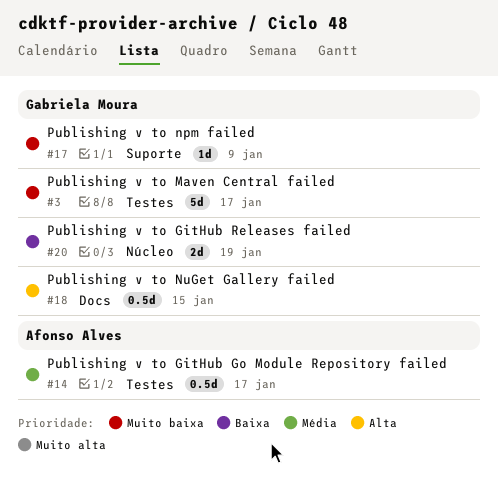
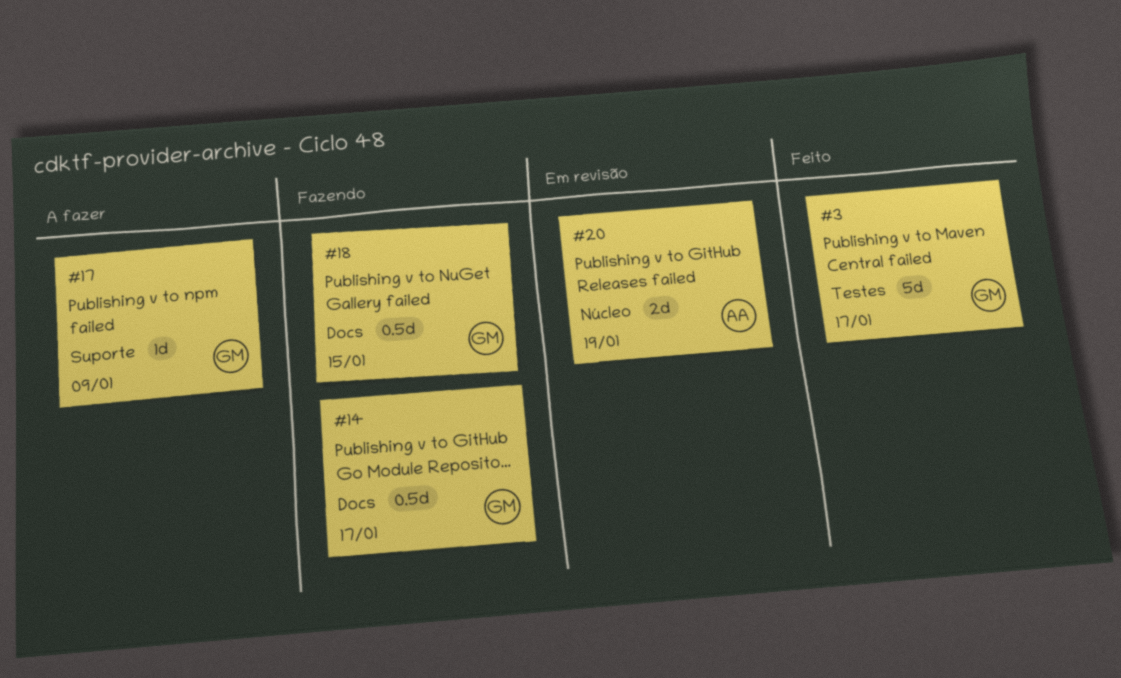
#14, owner: Afonso Alves -> Gabriela Moura
#14, label: Testes -> Docs
#20, owner: Gabriela Moura -> Afonso Alves

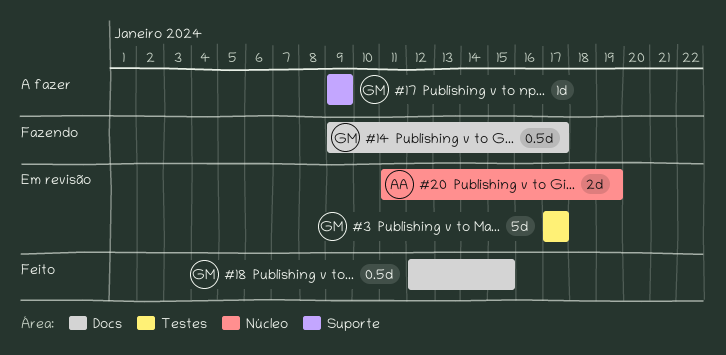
#3, status: Feito -> Em revisão
#18, status: Fazendo -> Feito

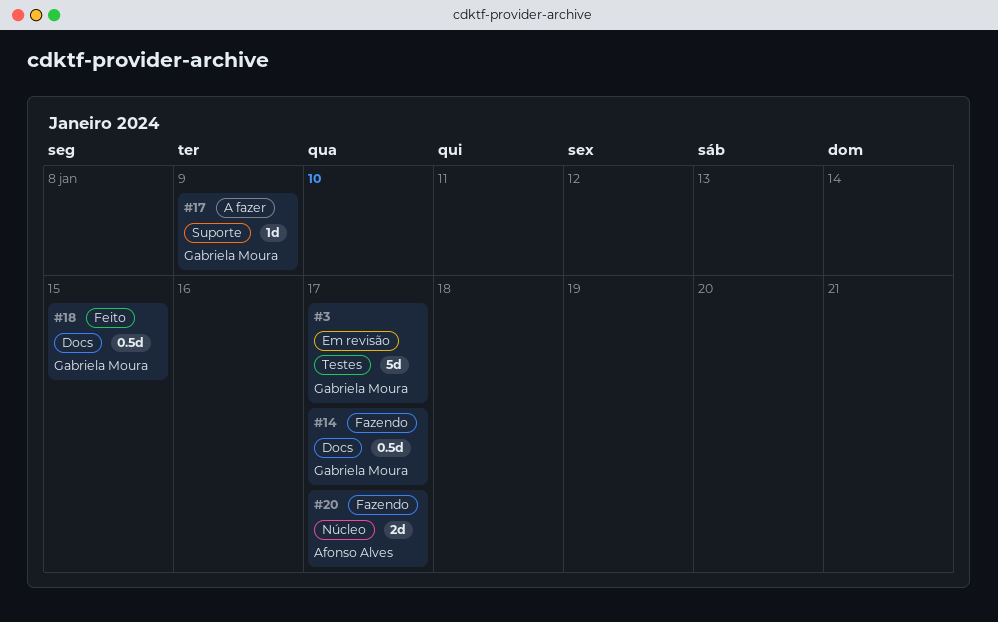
#20, status: Em revisão -> Fazendo
#20, due: Jan 19 -> Jan 17

